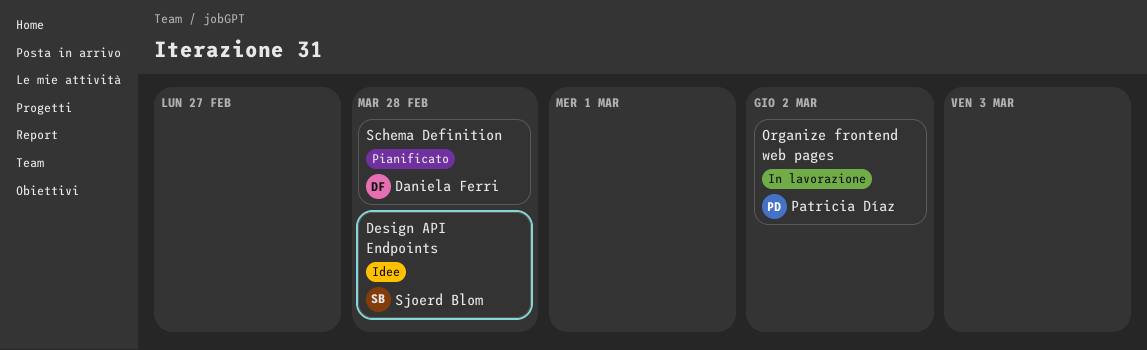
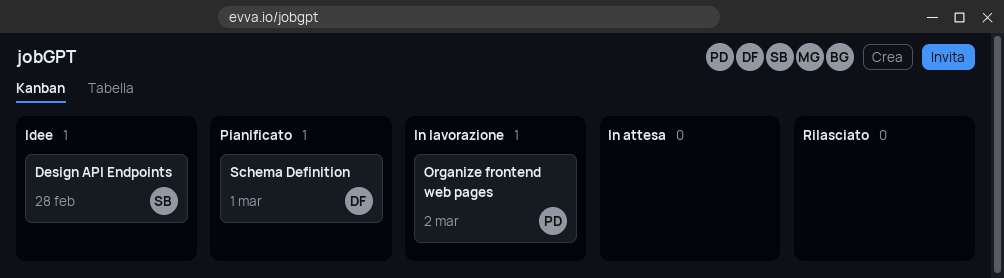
Schema Definition, due: Feb 28 -> Mar 1

